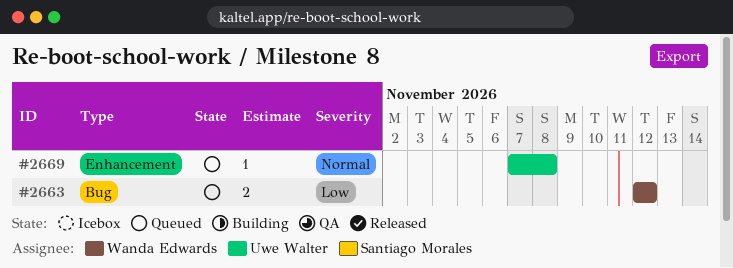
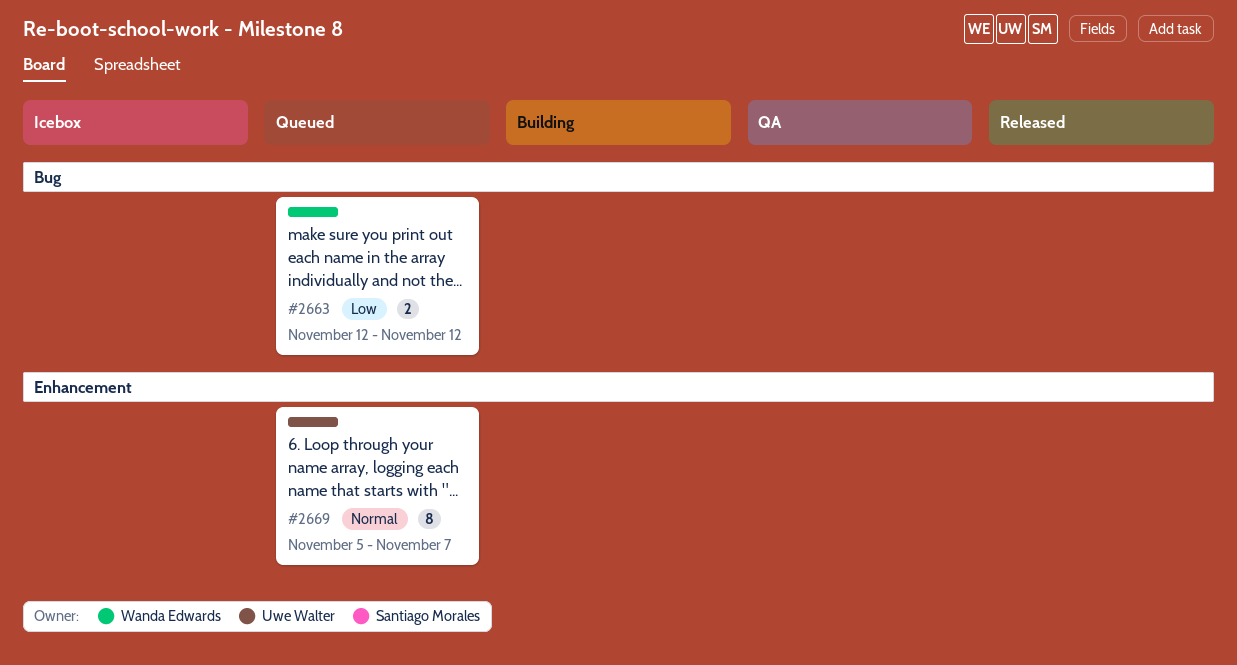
#2669, estimate: 1 -> 8
#2669, start: Nov 7 -> Nov 5
#2669, due: Nov 8 -> Nov 7

